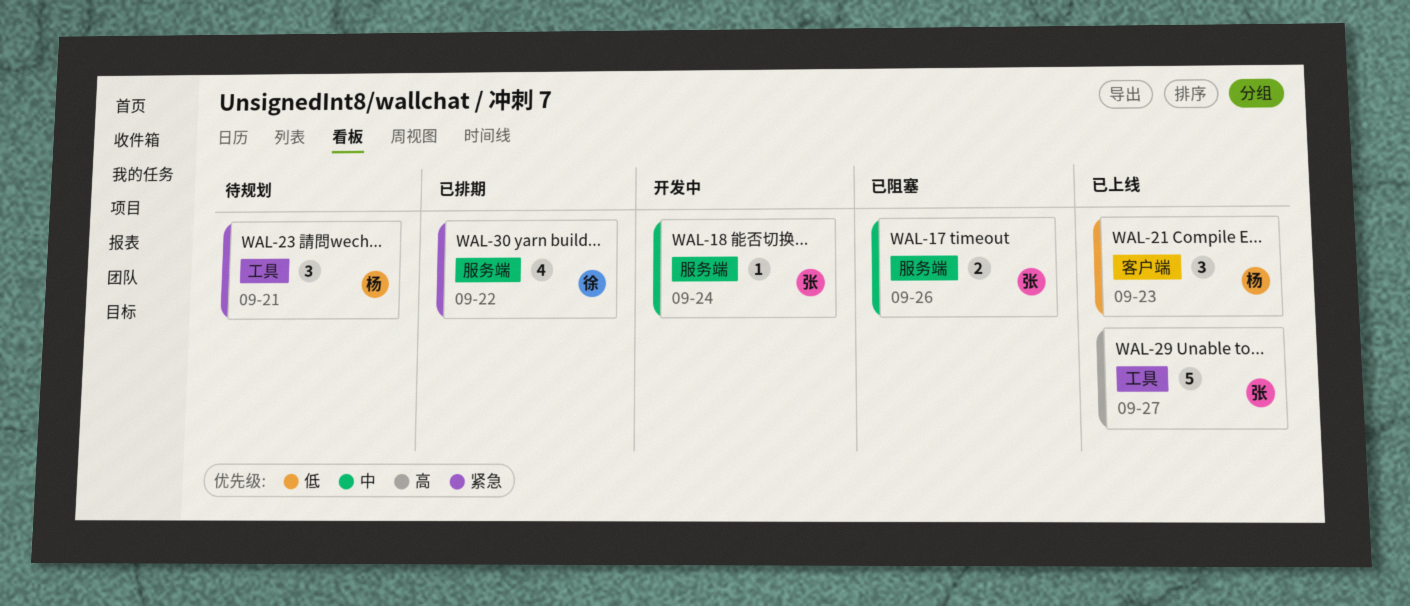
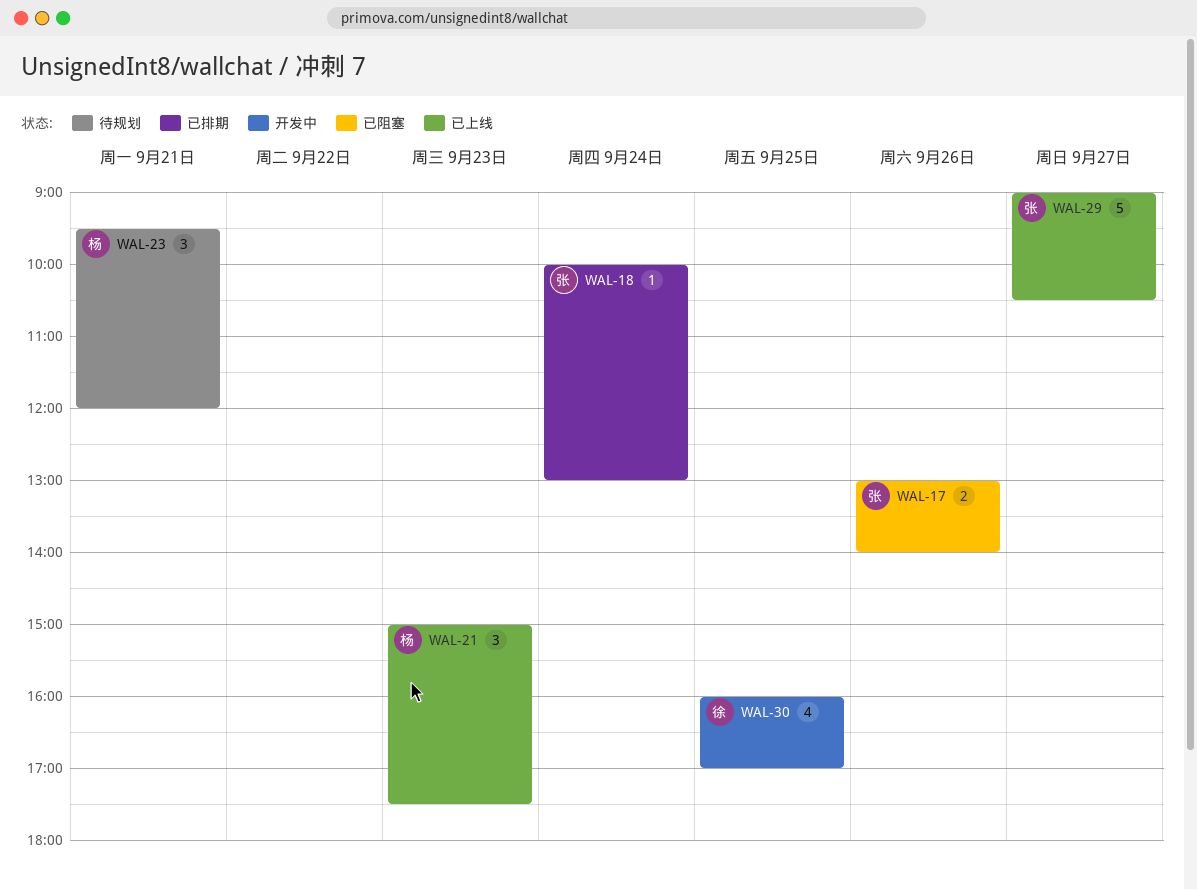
WAL-18, status: 开发中 -> 已排期
WAL-30, status: 已排期 -> 开发中
WAL-30, day: Sep 22 -> Sep 25

